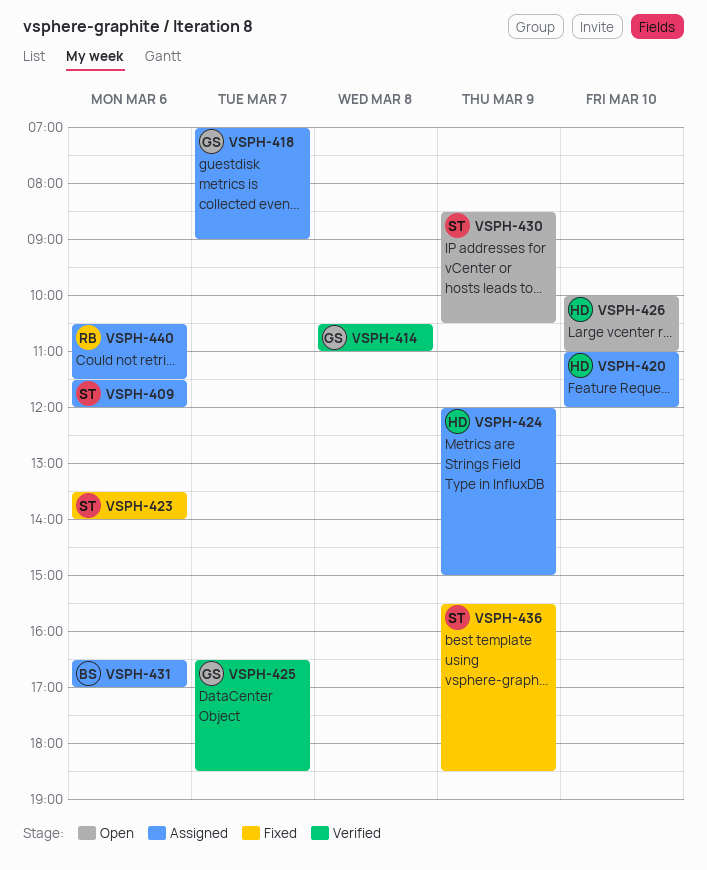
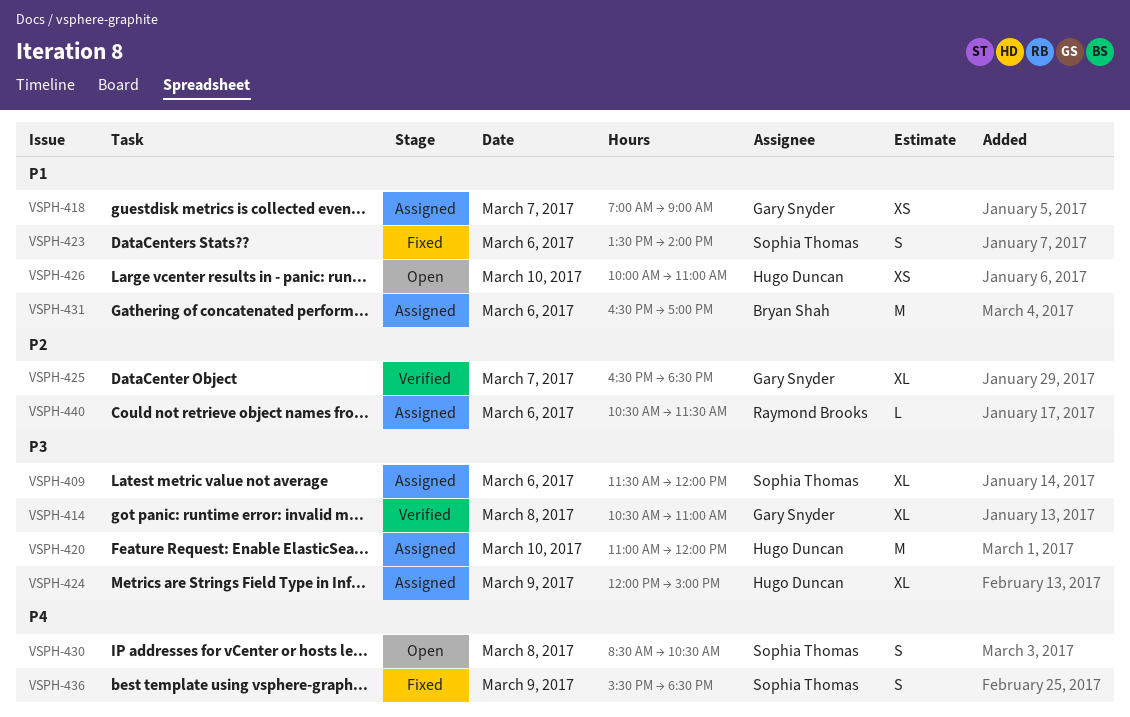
VSPH-430, day: Mar 9 -> Mar 8

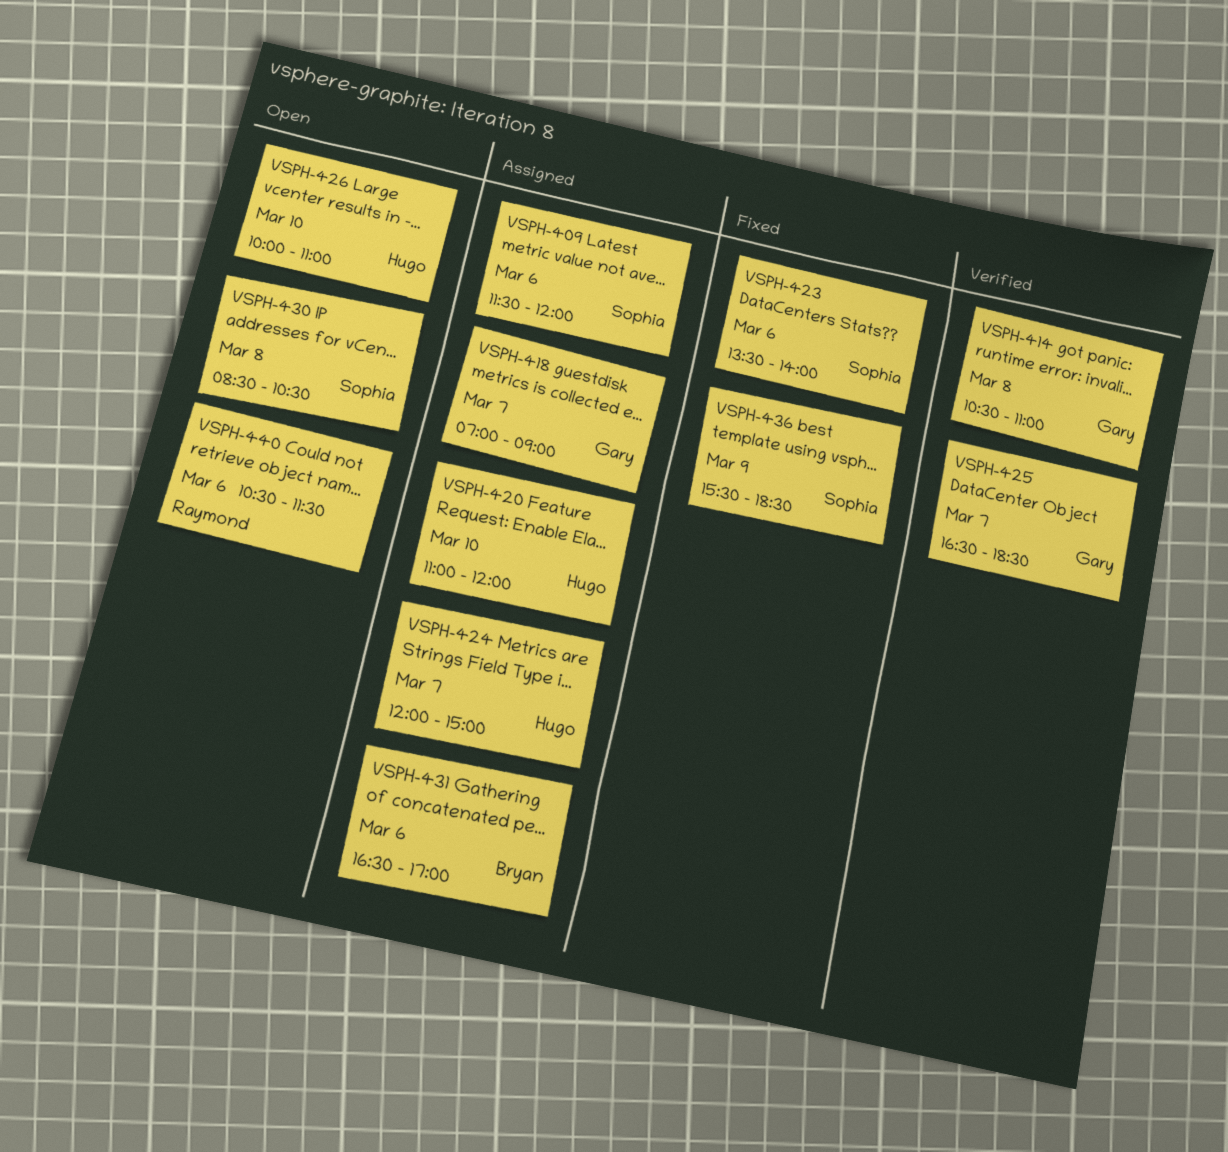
VSPH-424, day: Mar 9 -> Mar 7
VSPH-440, status: Assigned -> Open

